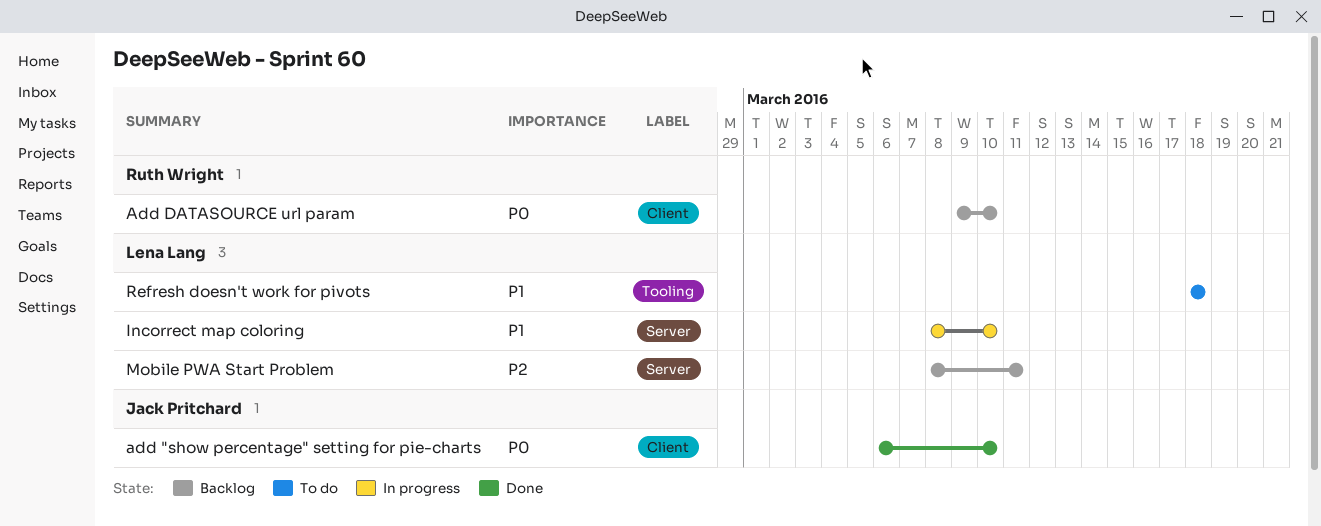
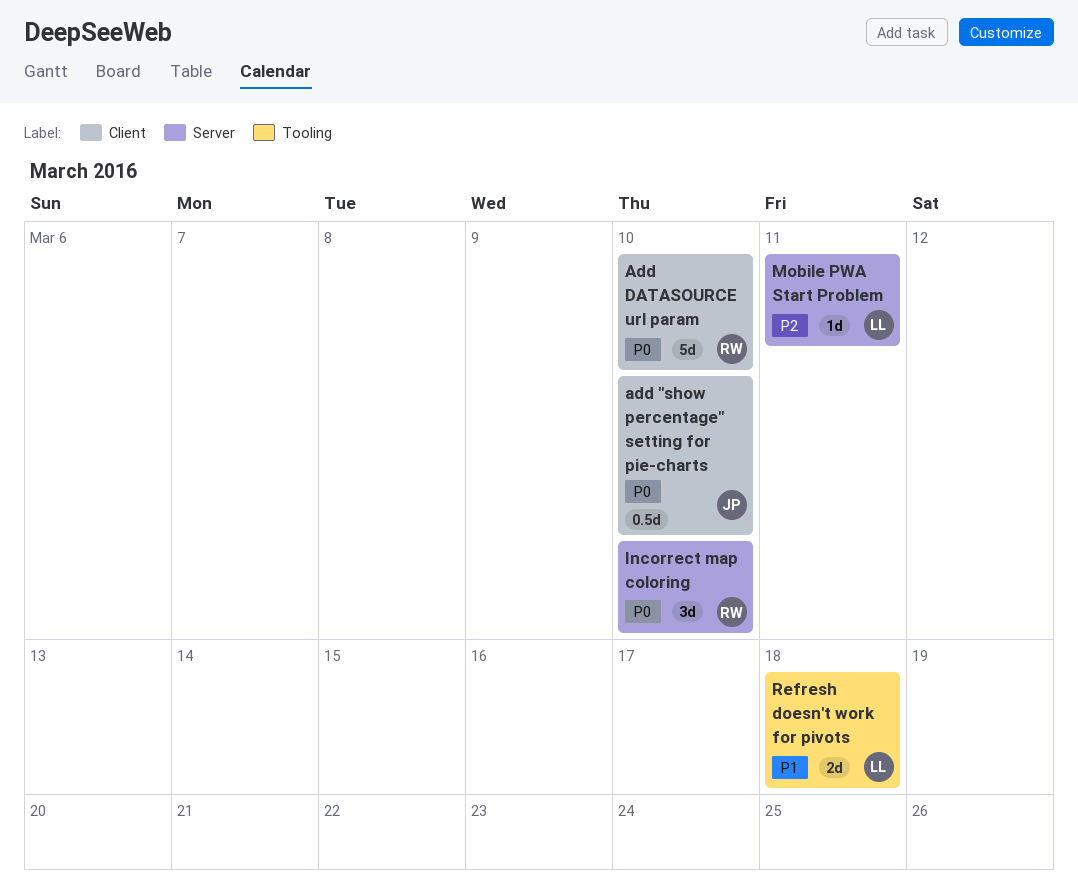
Incorrect map coloring, owner: Lena Lang -> Ruth Wright
Incorrect map coloring, priority: P1 -> P0

